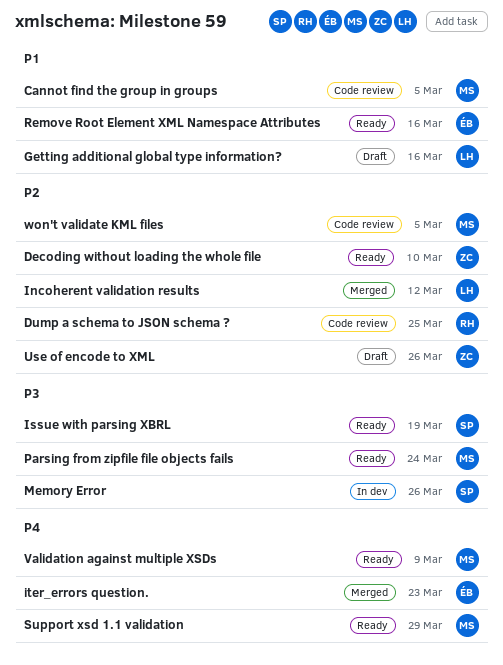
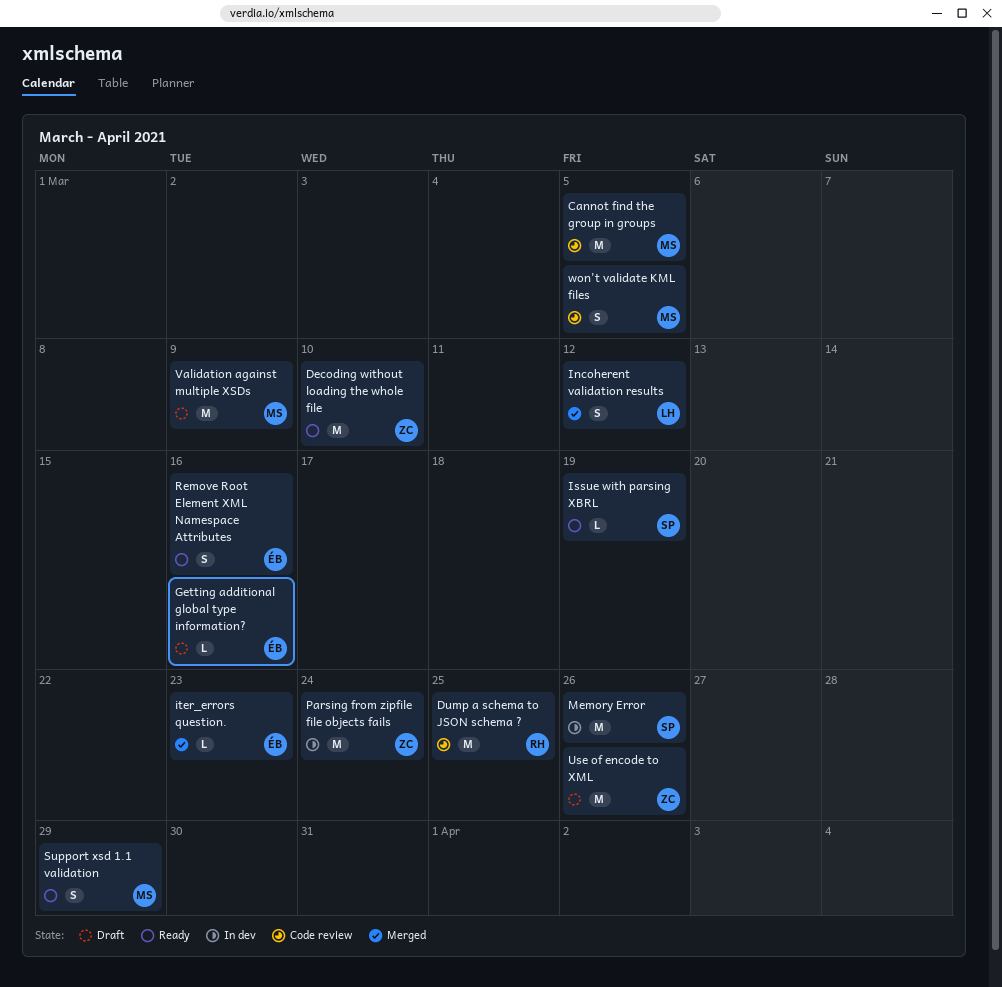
Getting additional global type information?, owner: LH -> ÉB
Parsing from zipfile file objects fails, status: Ready -> In dev
Parsing from zipfile file objects fails, owner: MS -> ZC
Validation against multiple XSDs, status: Ready -> Draft

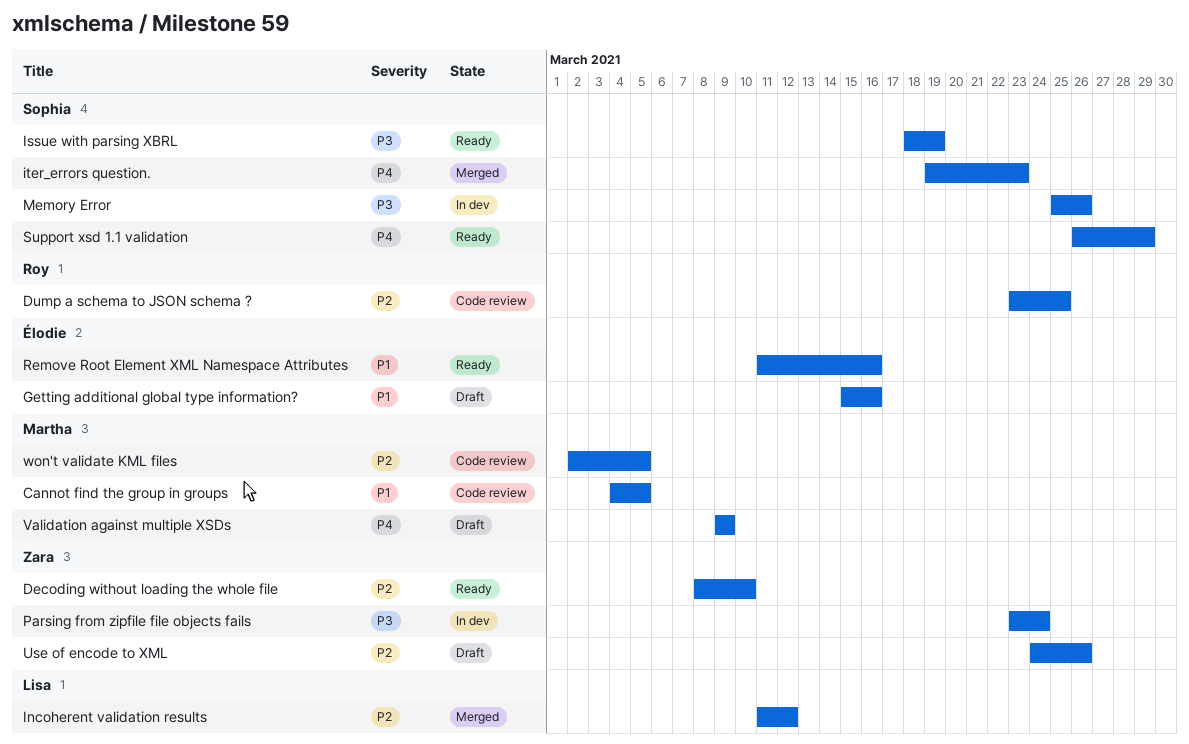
iter_errors question., owner: Élodie -> Sophia
Support xsd 1.1 validation, owner: Martha -> Sophia

